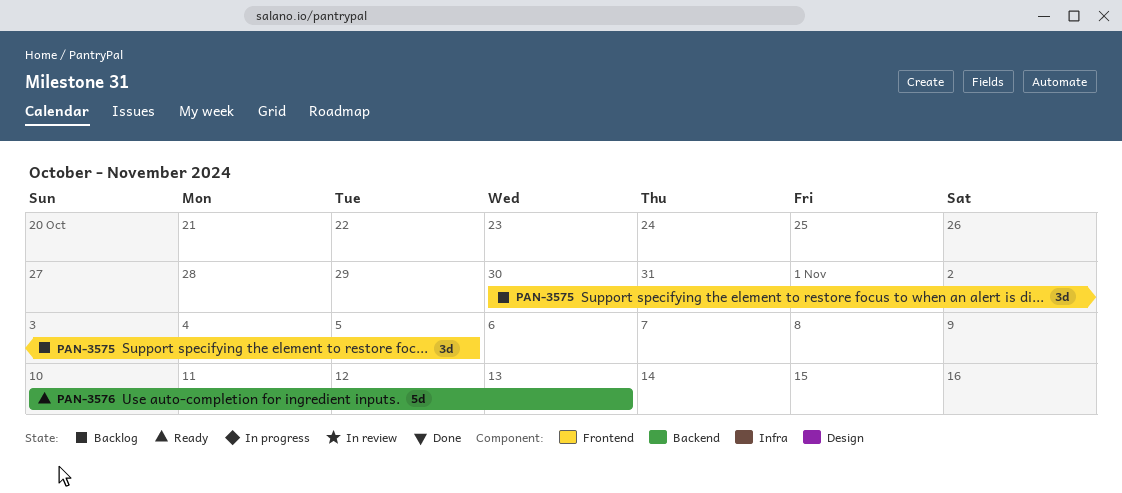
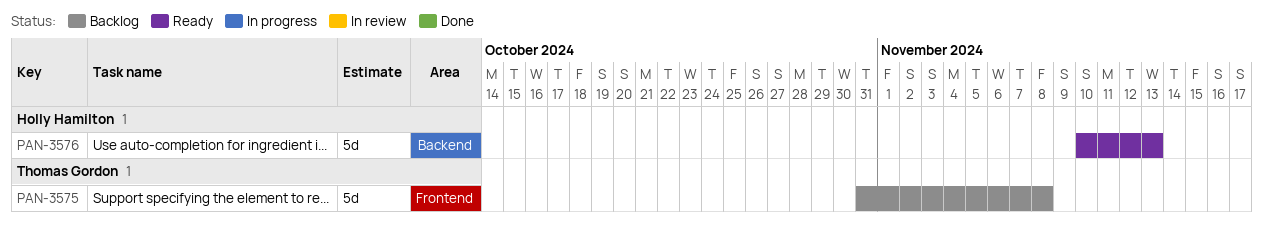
PAN-3575, estimate: 3d -> 5d
PAN-3575, start: Oct 30 -> Oct 31
PAN-3575, due: Nov 5 -> Nov 8

